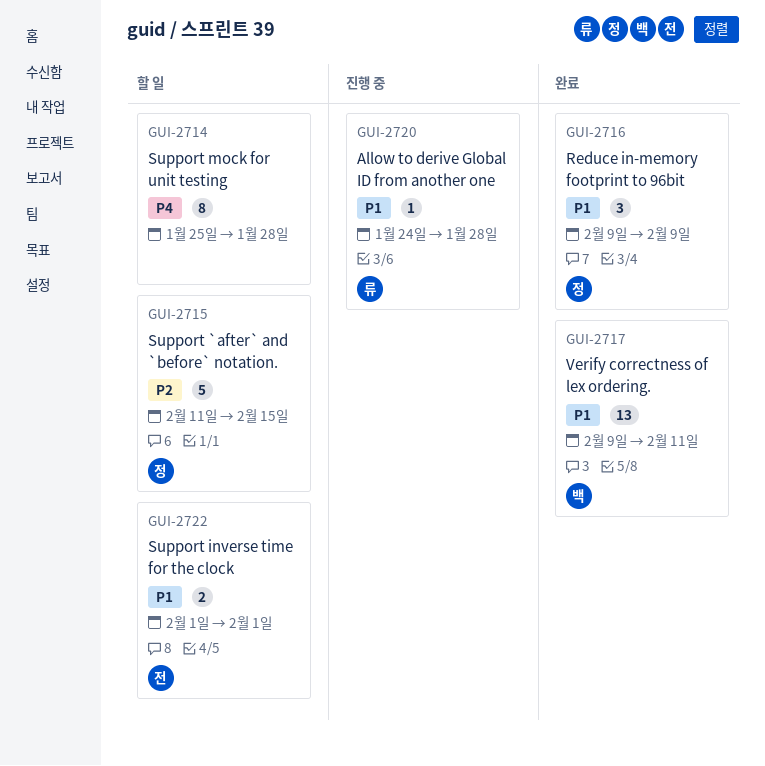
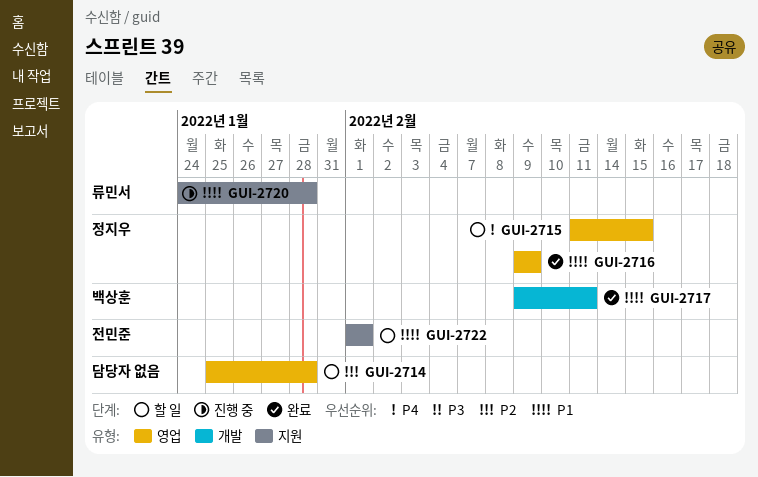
GUI-2714, priority: P4 -> P2
GUI-2715, priority: P2 -> P4

